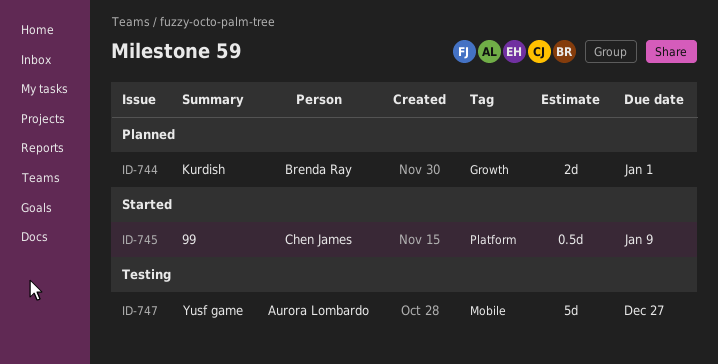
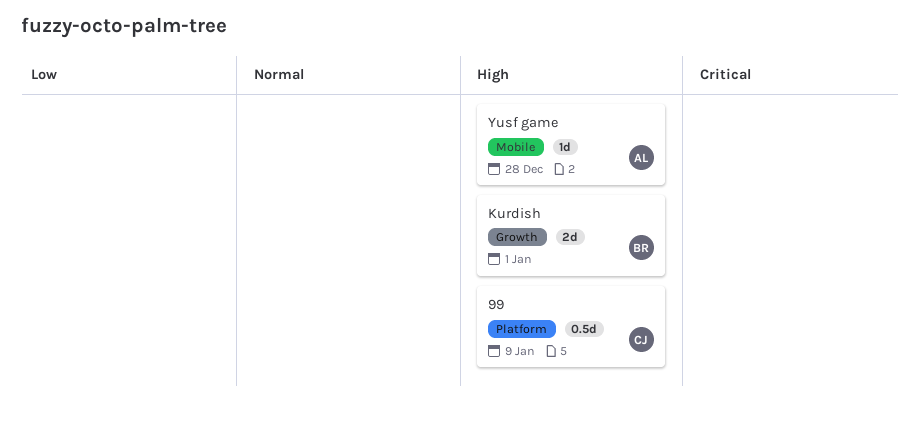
Yusf game, estimate: 5d -> 1d
Yusf game, due: Dec 27 -> Dec 28

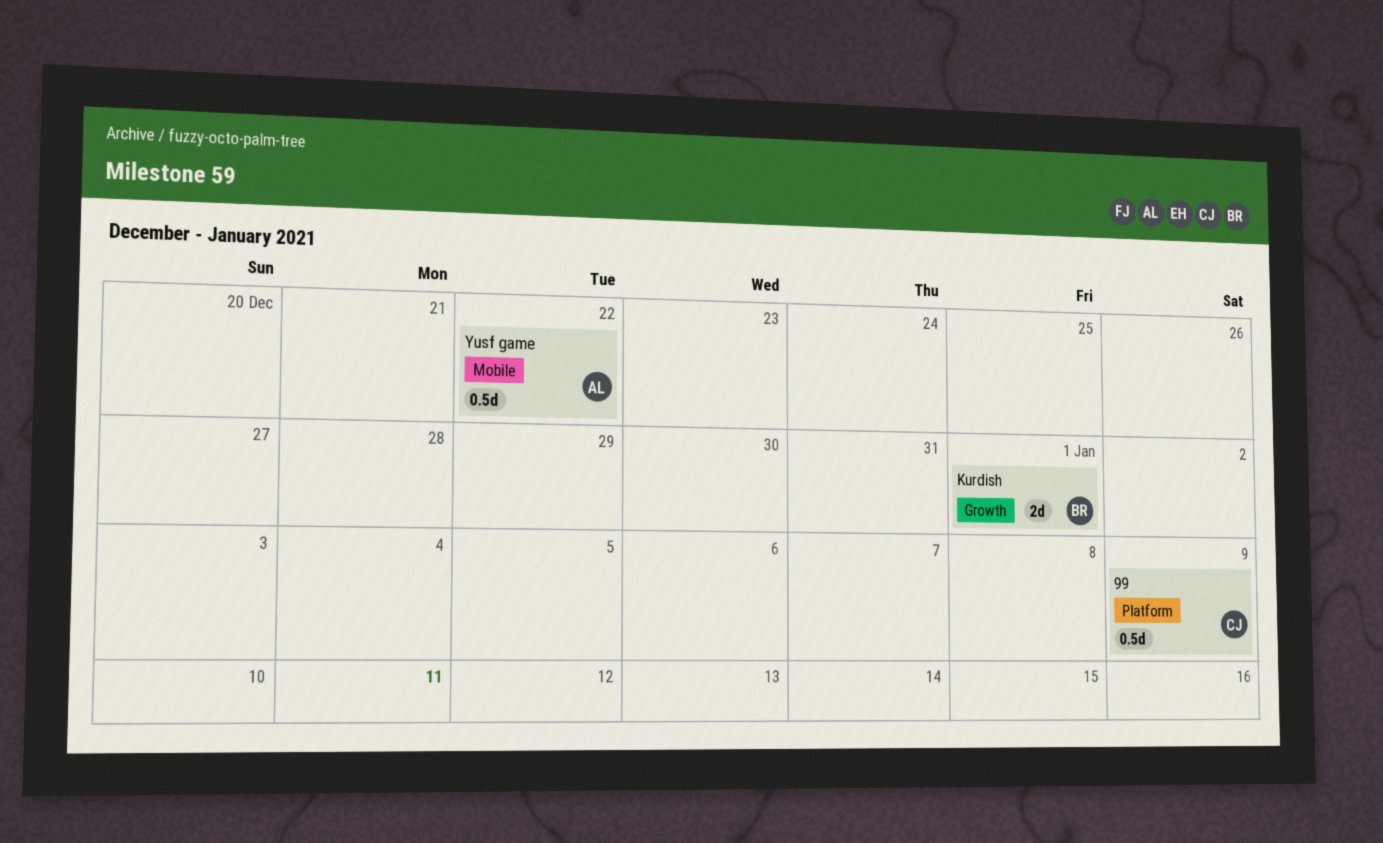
Yusf game, estimate: 1d -> 0.5d
Yusf game, due: Dec 28 -> Dec 22

